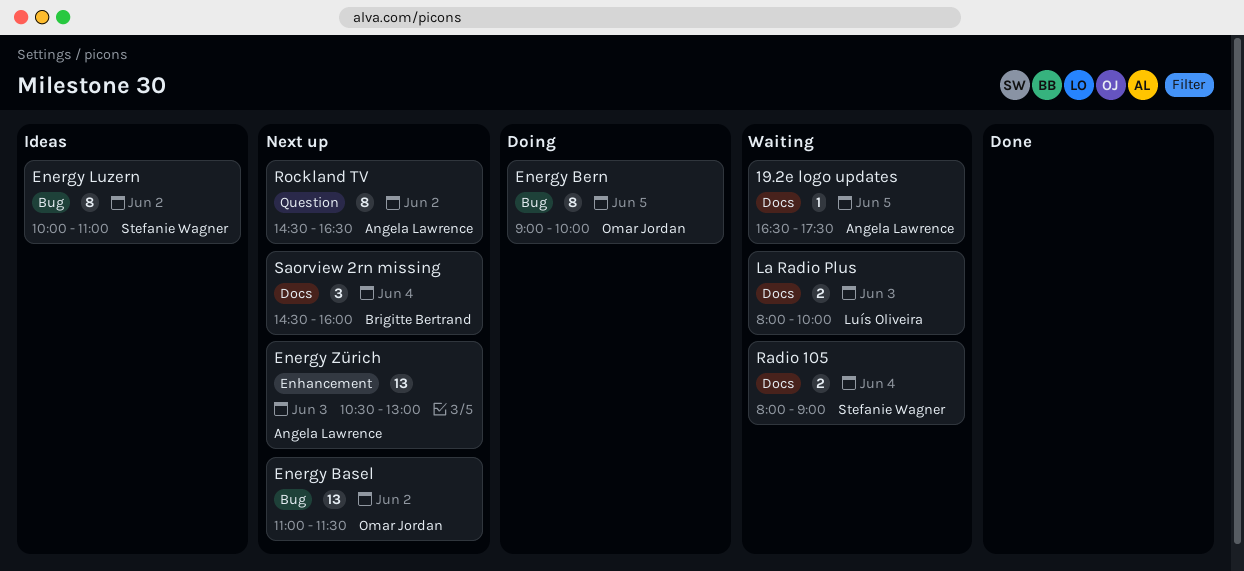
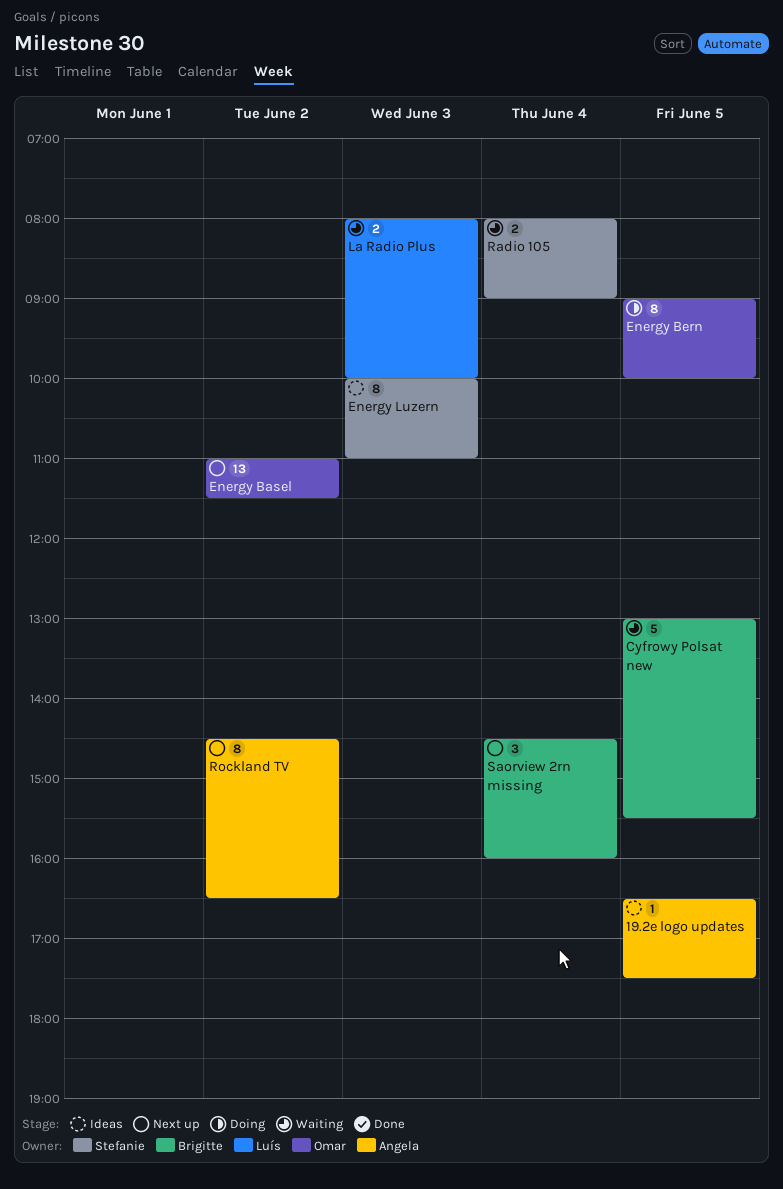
19.2e logo updates, status: Waiting -> Ideas
Cyfrowy Polsat new: none -> present
Energy Luzern, day: Jun 2 -> Jun 3
Energy Zürich: present -> none

